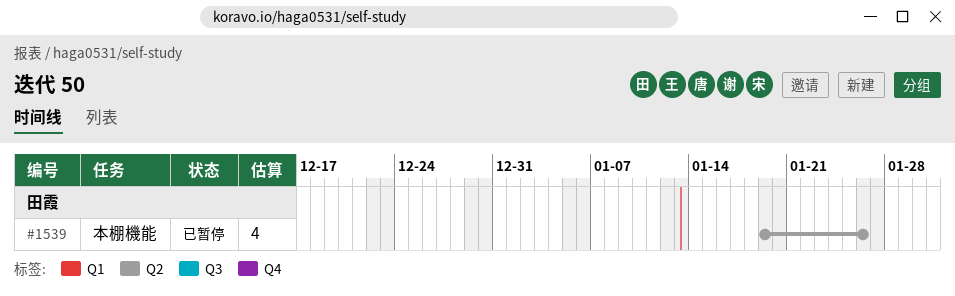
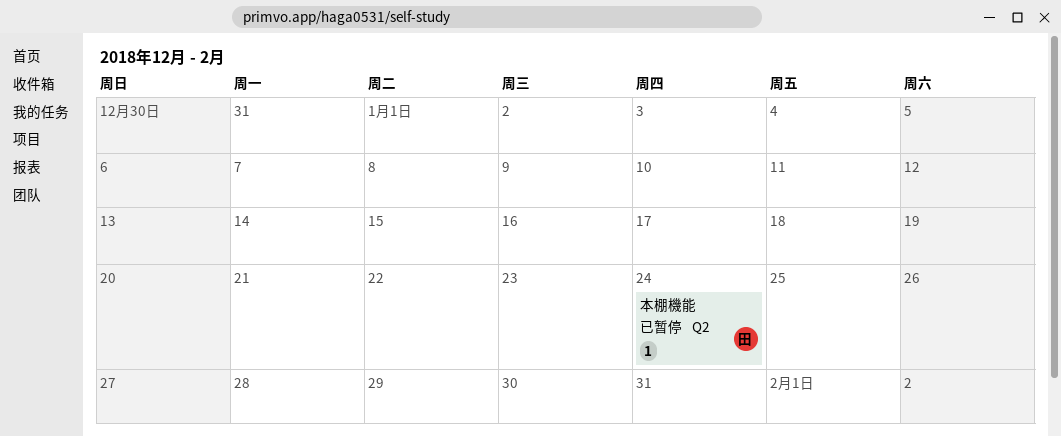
本棚機能, estimate: 4 -> 1
本棚機能, due: Jan 26 -> Jan 24

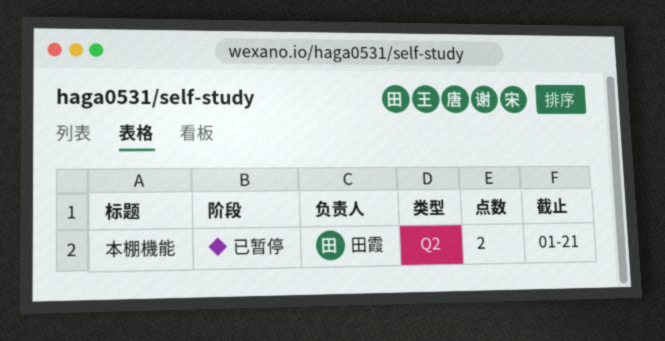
本棚機能, estimate: 1 -> 2
本棚機能, due: Jan 24 -> Jan 21

